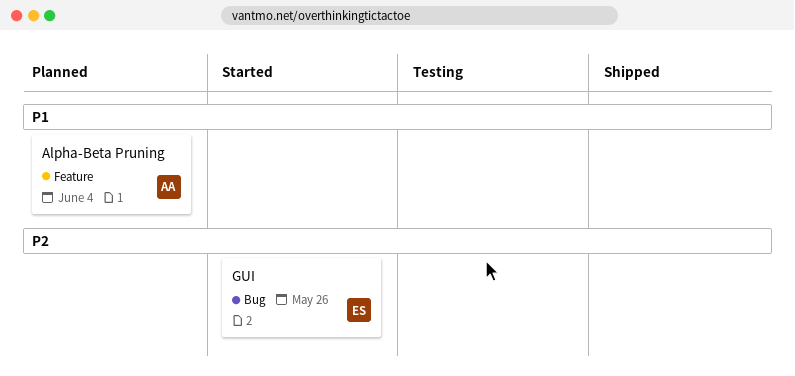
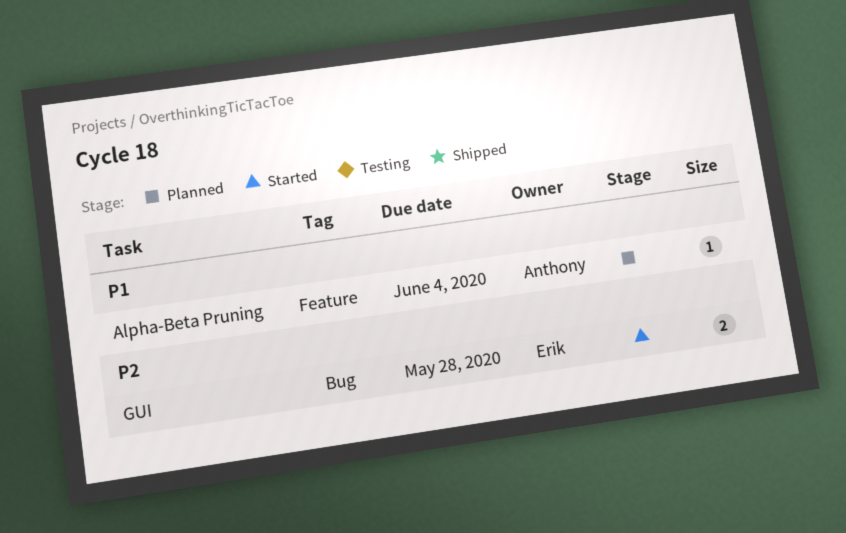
GUI, due: May 26 -> May 28

